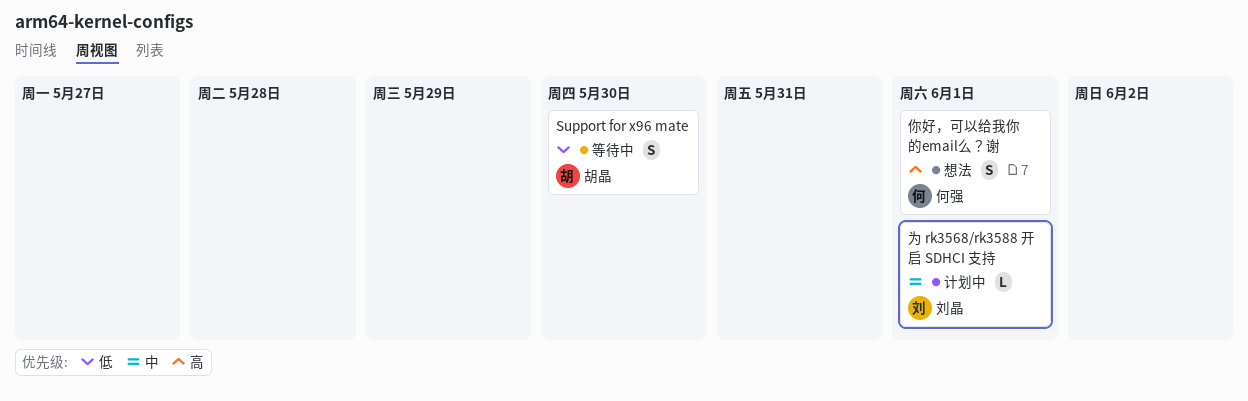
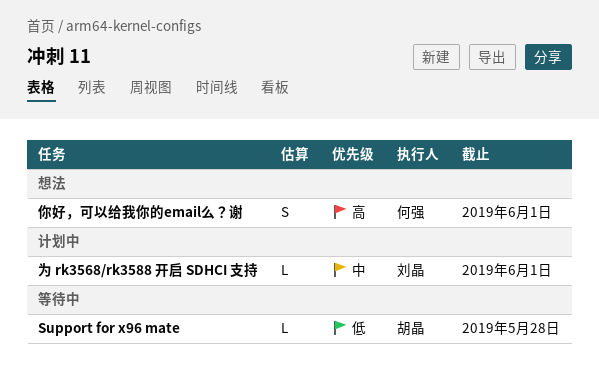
Support for x96 mate, estimate: S -> L
Support for x96 mate, due: May 30 -> May 28

